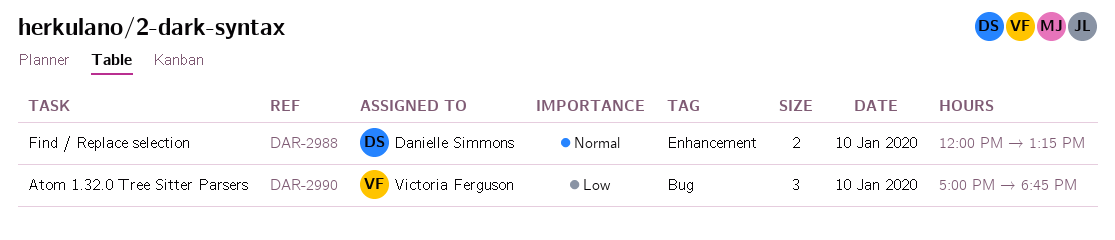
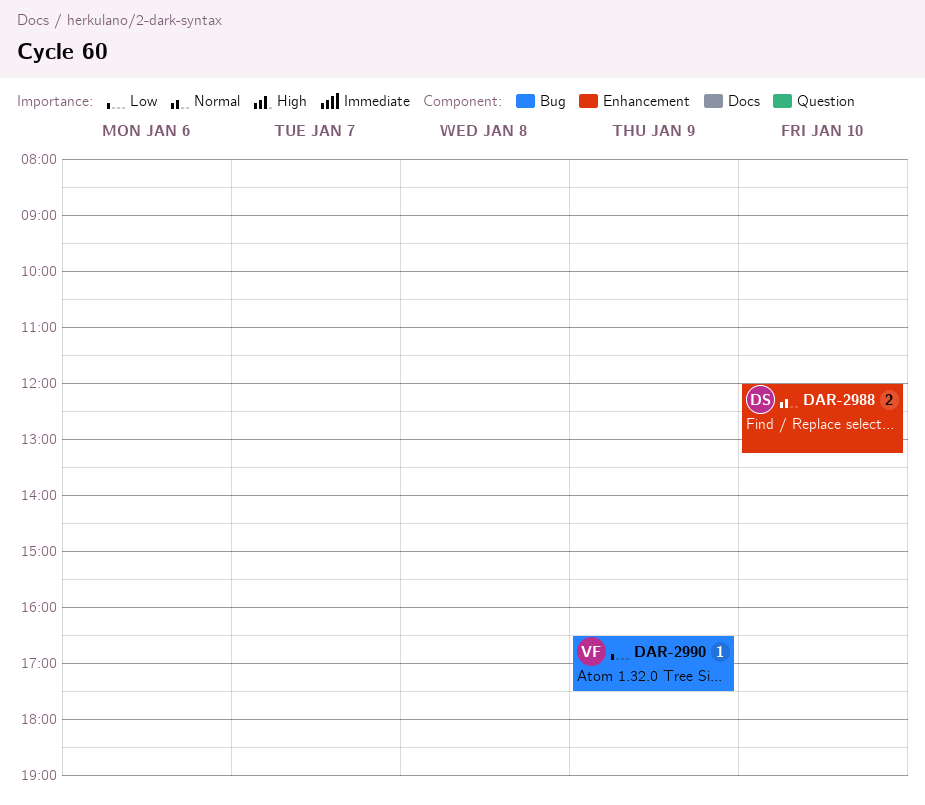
DAR-2990, estimate: 3 -> 1
DAR-2990, day: Jan 10 -> Jan 9
DAR-2990, begins: 17:00 -> 16:30
DAR-2990, ends: 18:45 -> 17:30

